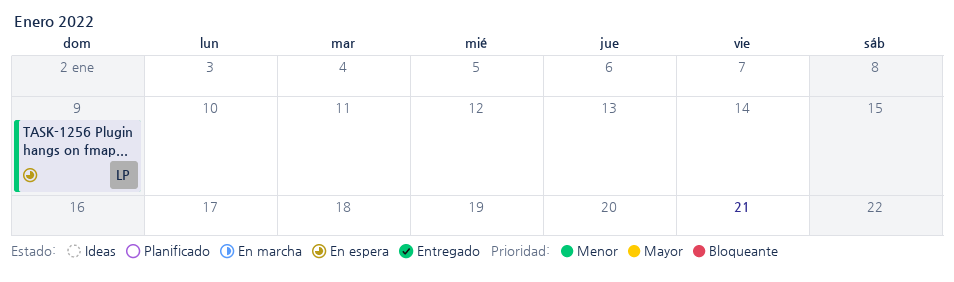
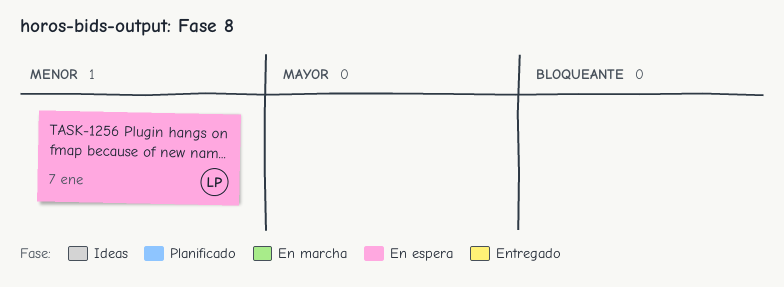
TASK-1256, due: Jan 9 -> Jan 7

